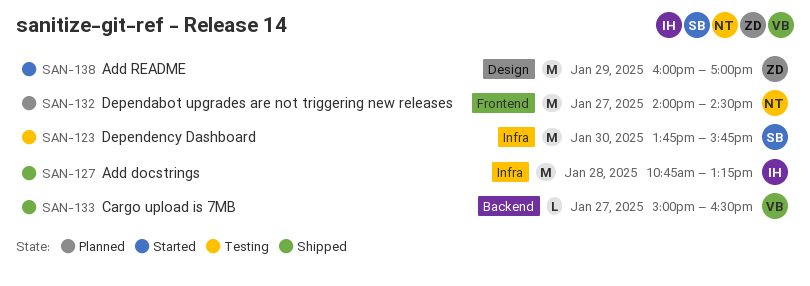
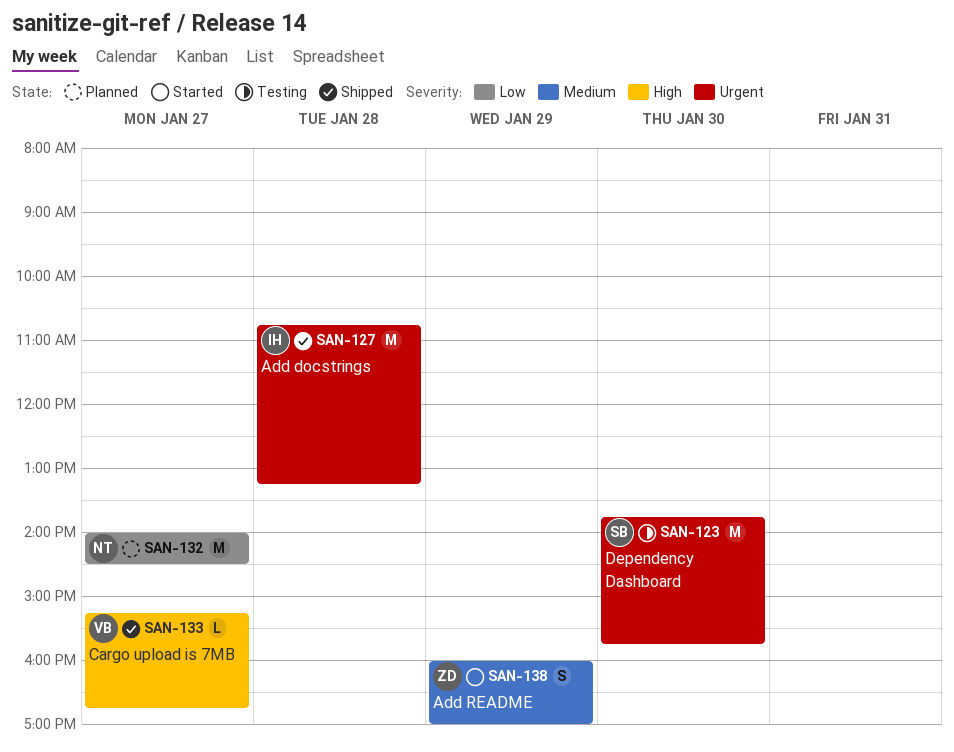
SAN-133, begins: 15:00 -> 15:15
SAN-133, ends: 16:30 -> 16:45
SAN-138, estimate: M -> S

